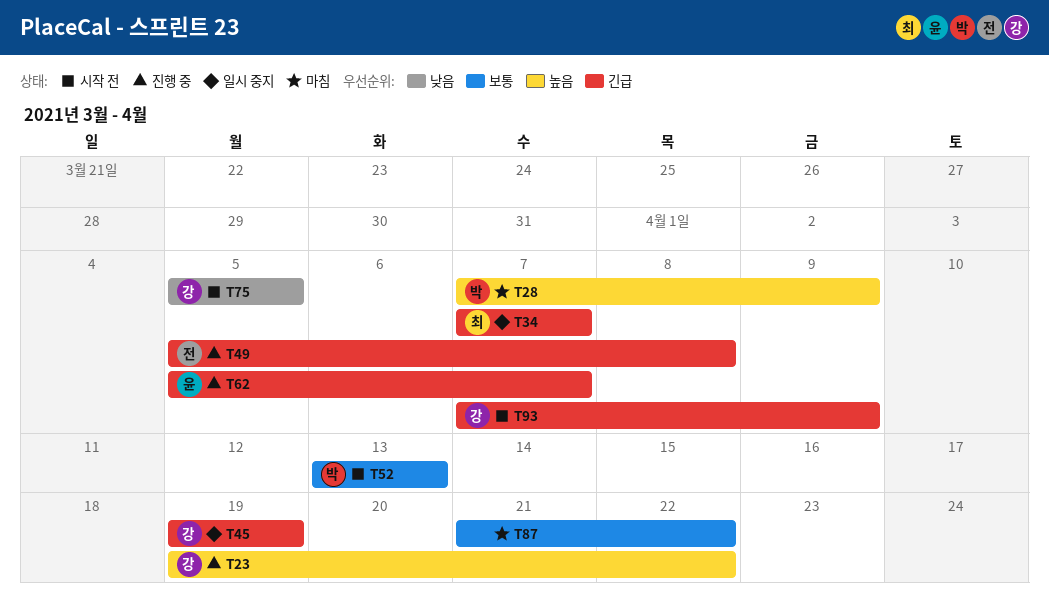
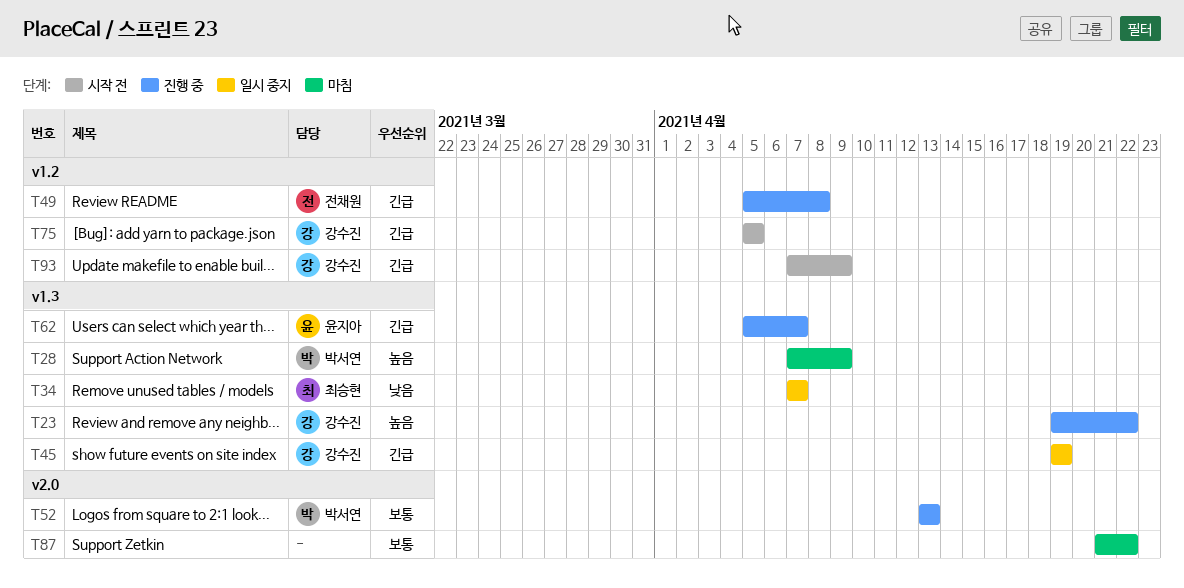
T34, priority: 긴급 -> 낮음
T52, status: 시작 전 -> 진행 중
T75, priority: 낮음 -> 긴급

